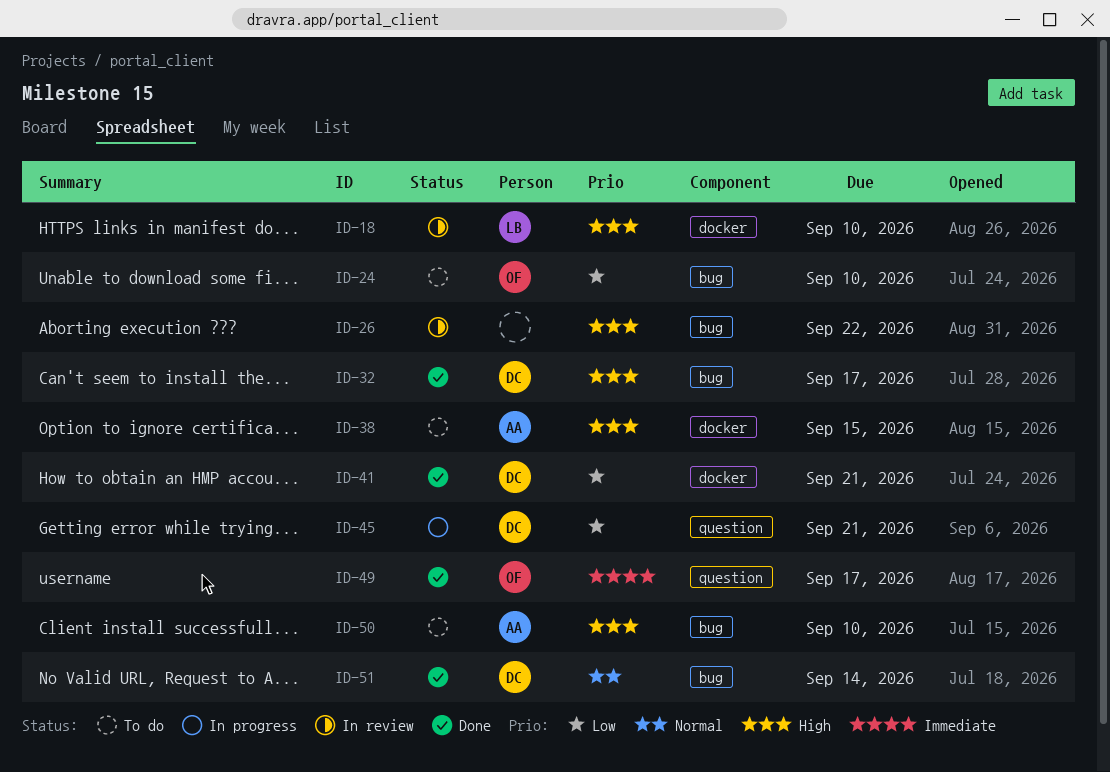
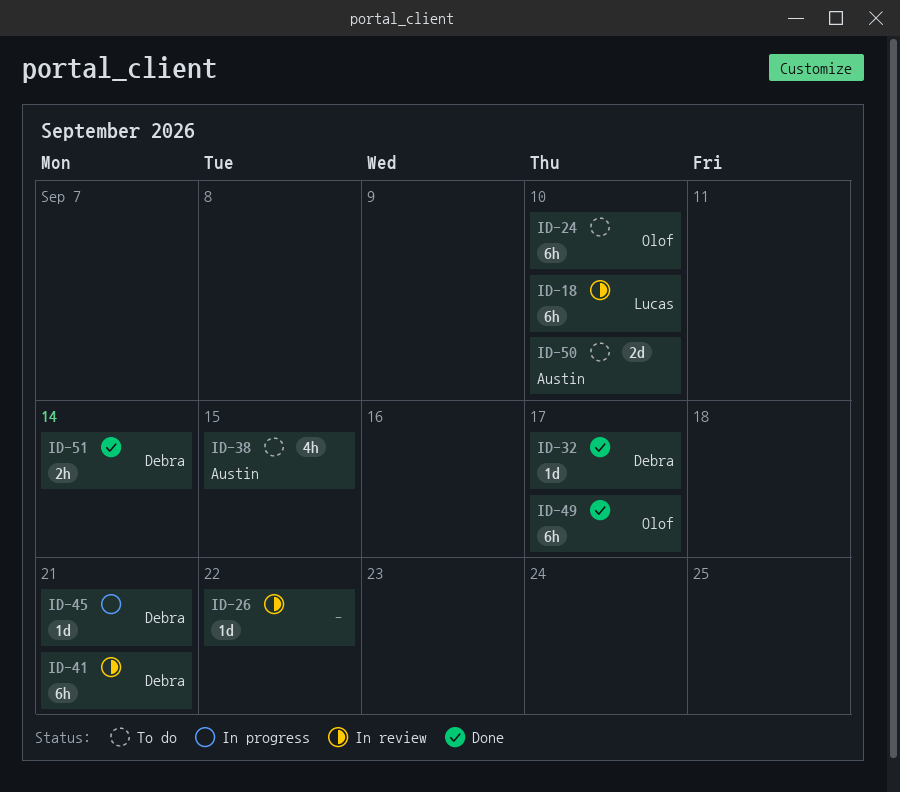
ID-41, status: Done -> In review

